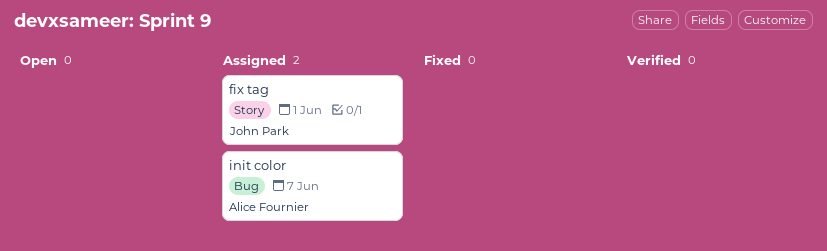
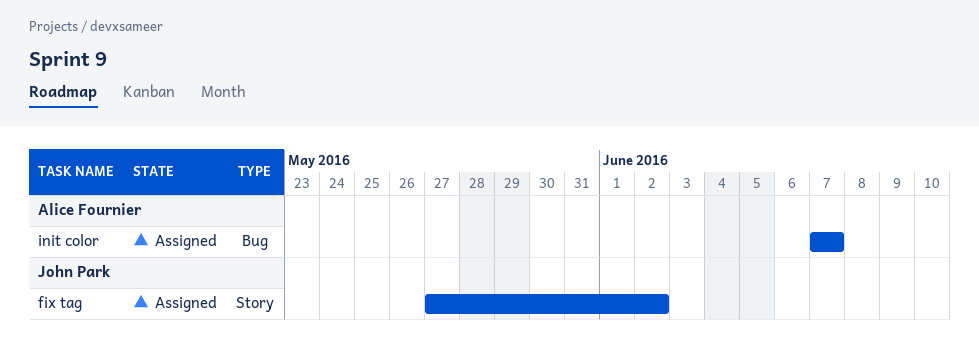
fix tag, due: Jun 1 -> Jun 2

